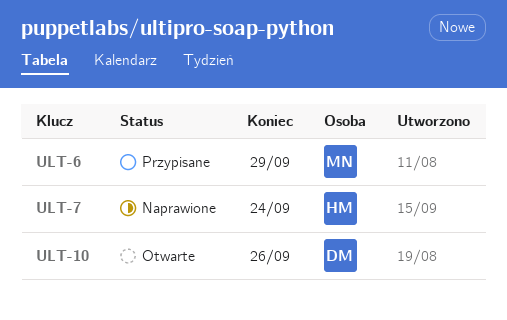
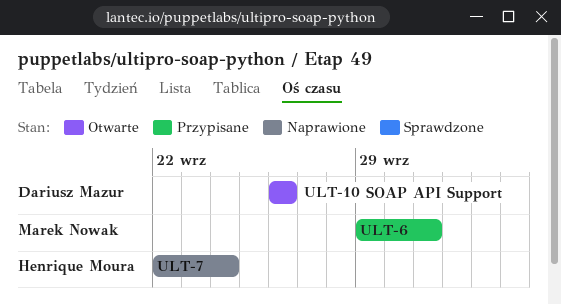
ULT-6, due: Sep 29 -> Oct 1

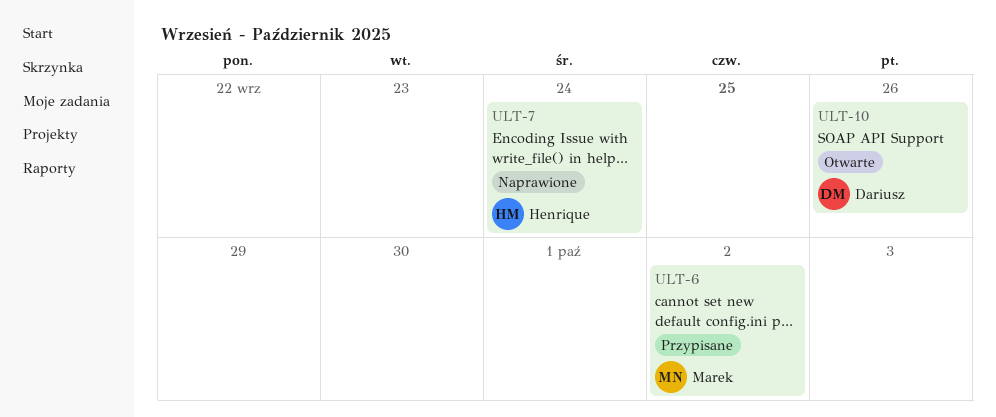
ULT-6, due: Oct 1 -> Oct 2

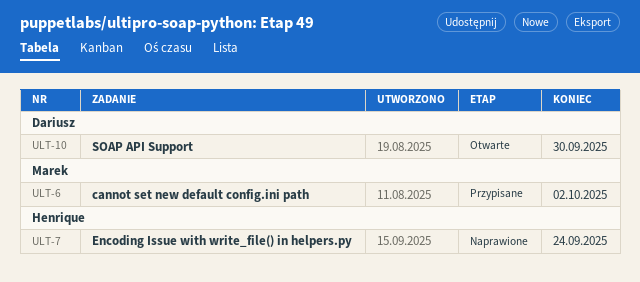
ULT-10, due: Sep 26 -> Sep 30

